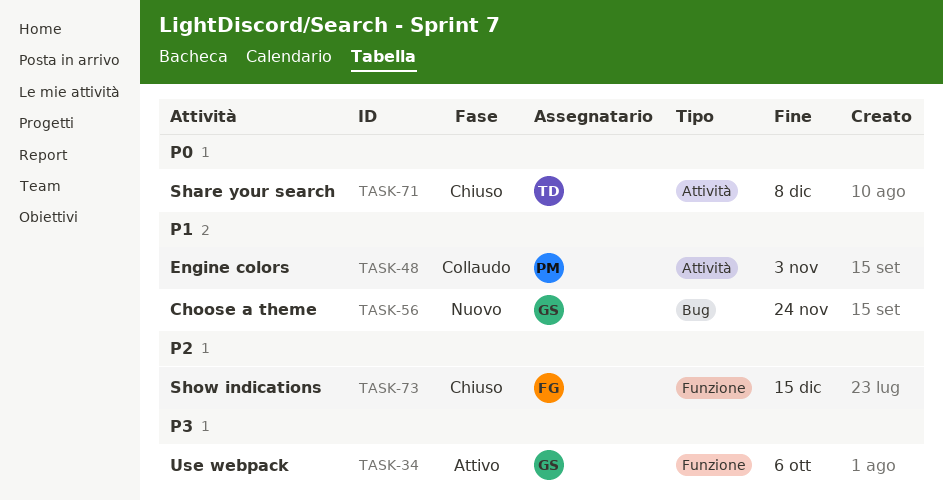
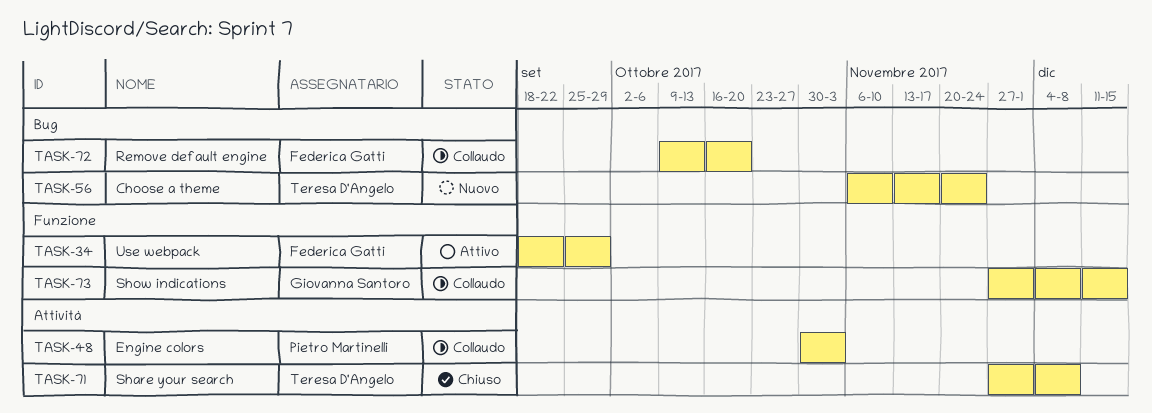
TASK-34, owner: Giovanna Santoro -> Federica Gatti
TASK-34, due: Oct 6 -> Sep 29
TASK-56, owner: Giovanna Santoro -> Teresa D'Angelo
TASK-72: none -> present
TASK-73, status: Chiuso -> Collaudo
TASK-73, owner: Federica Gatti -> Giovanna Santoro

